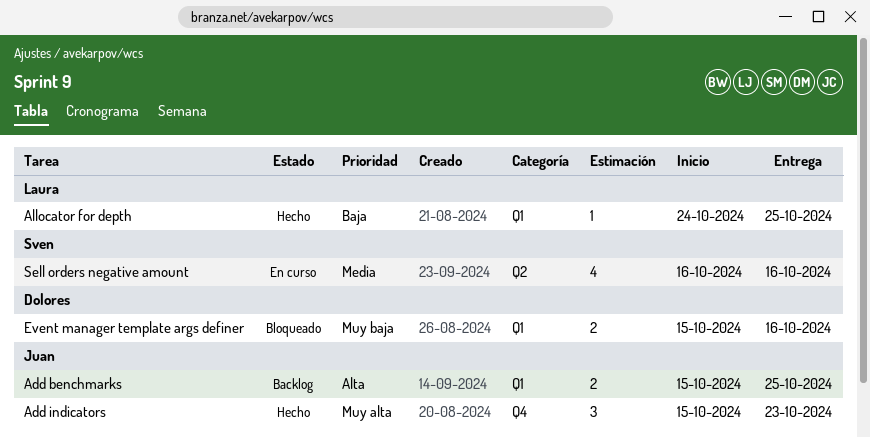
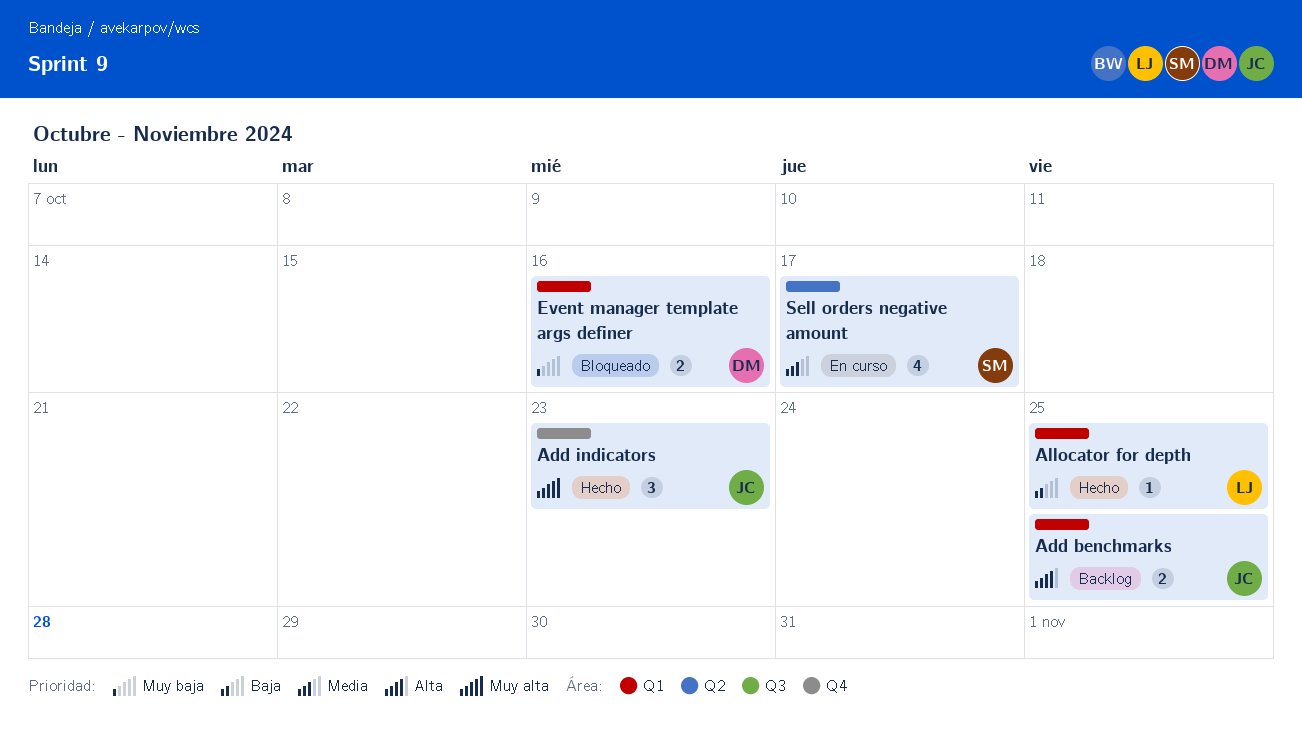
Sell orders negative amount, due: Oct 16 -> Oct 17

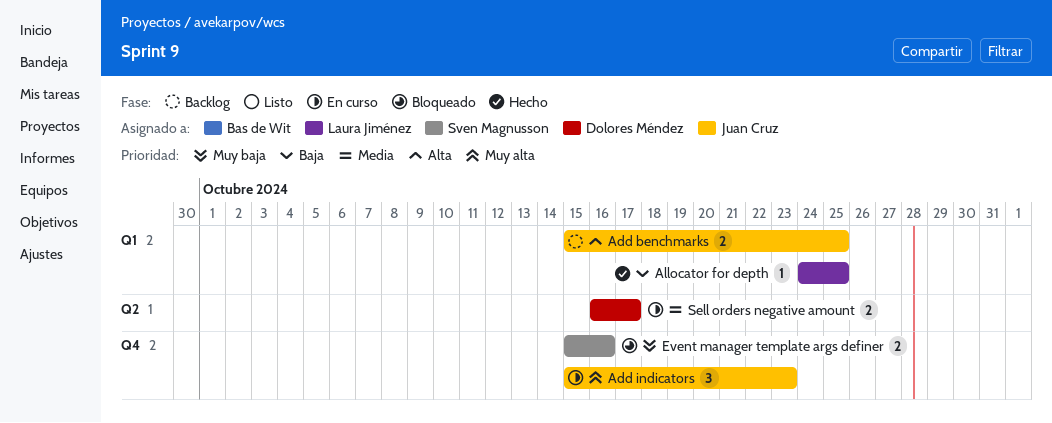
Add indicators, status: Hecho -> En curso
Event manager template args definer, owner: Dolores Méndez -> Sven Magnusson
Event manager template args definer, label: Q1 -> Q4
Sell orders negative amount, owner: Sven Magnusson -> Dolores Méndez
Sell orders negative amount, estimate: 4 -> 2

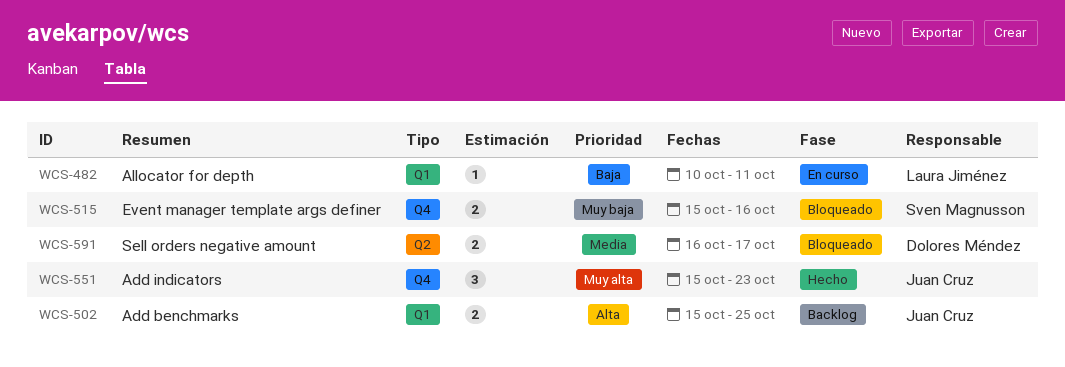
Add indicators, status: En curso -> Hecho
Allocator for depth, status: Hecho -> En curso
Allocator for depth, start: Oct 24 -> Oct 10
Allocator for depth, due: Oct 25 -> Oct 11
Sell orders negative amount, status: En curso -> Bloqueado

